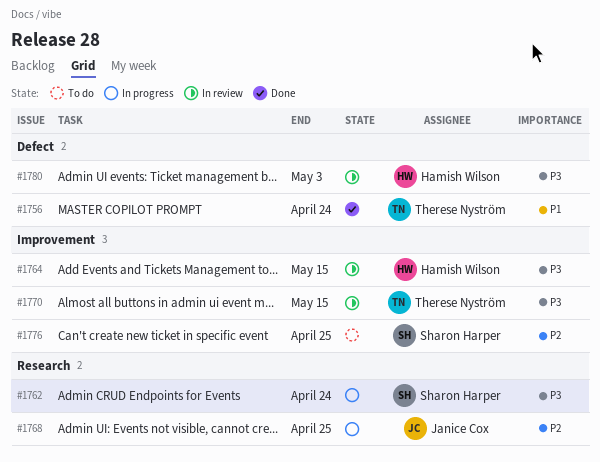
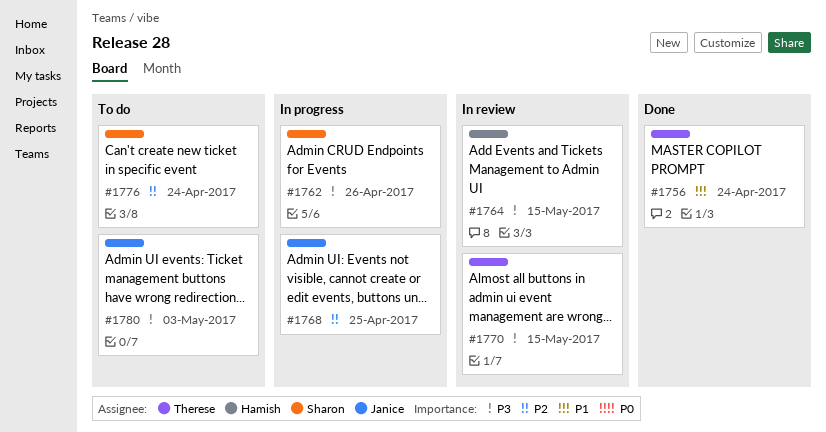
#1762, due: Apr 24 -> Apr 26
#1776, due: Apr 25 -> Apr 24
#1780, status: In review -> To do
#1780, owner: Hamish Wilson -> Janice Cox

